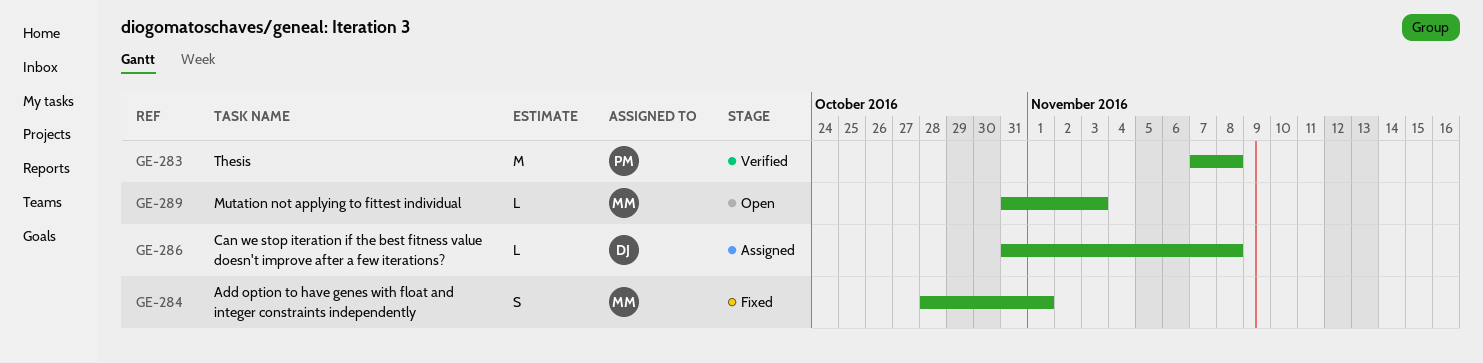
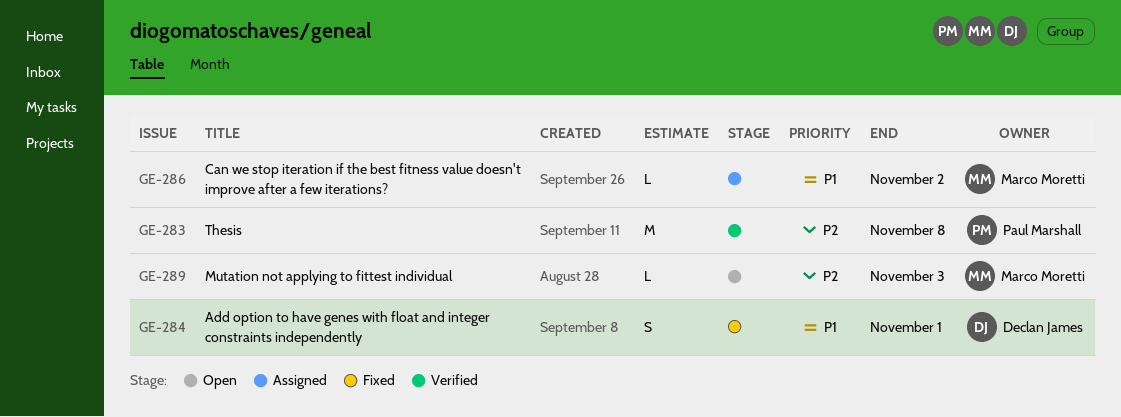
GE-284, owner: Marco Moretti -> Declan James
GE-286, owner: Declan James -> Marco Moretti
GE-286, due: Nov 8 -> Nov 2

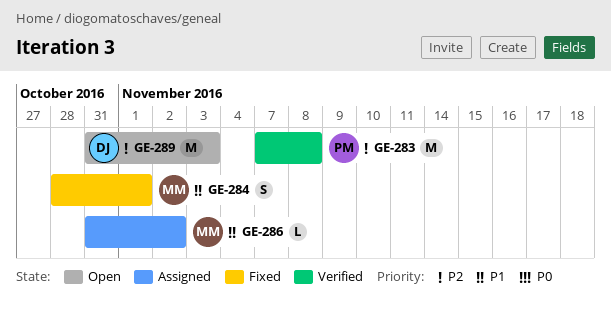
GE-284, owner: Declan James -> Marco Moretti
GE-289, owner: Marco Moretti -> Declan James
GE-289, estimate: L -> M

